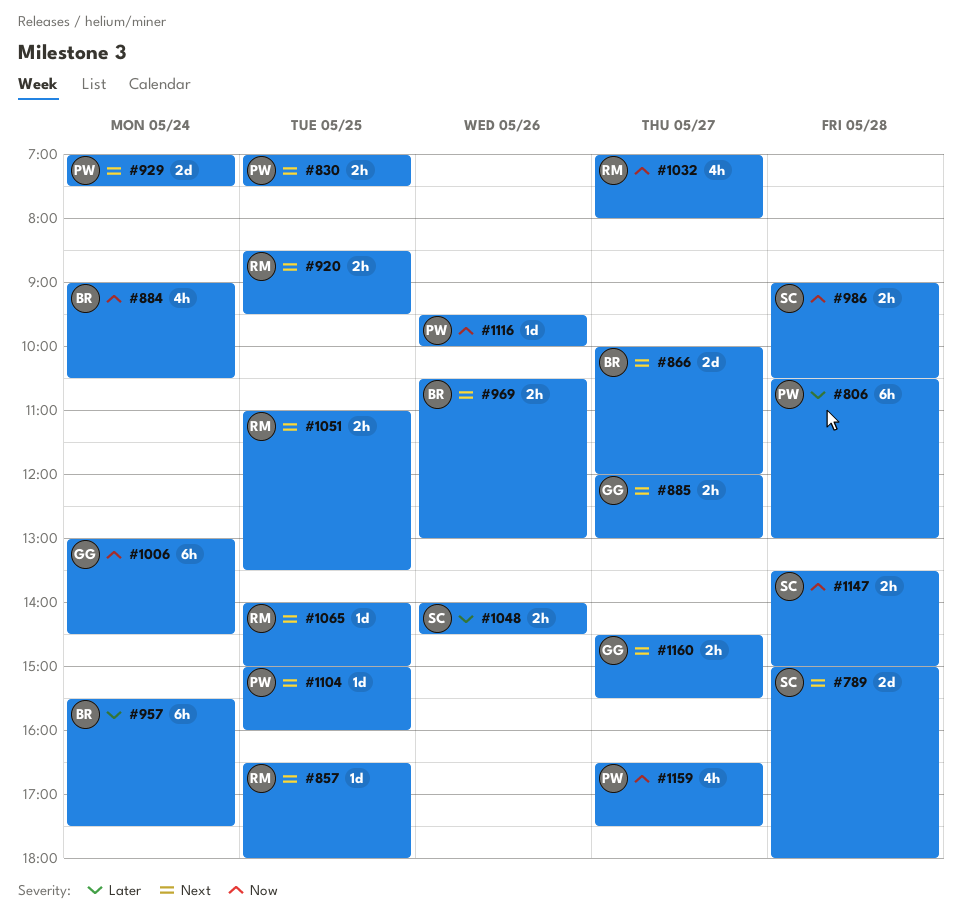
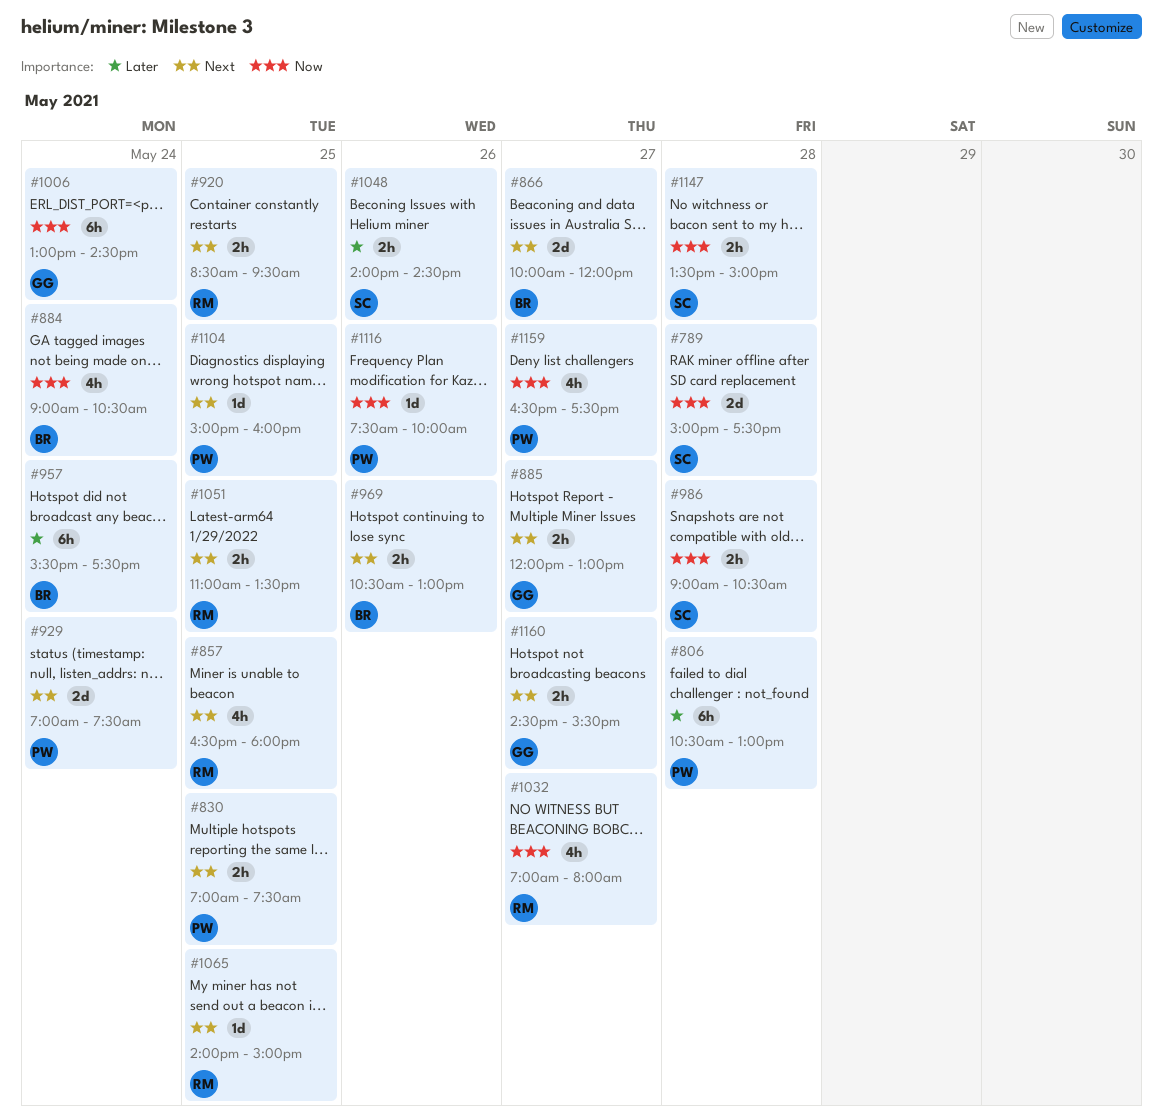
#789, priority: Next -> Now
#789, ends: 18:00 -> 17:30
#857, estimate: 1d -> 4h
#1116, begins: 09:30 -> 07:30

